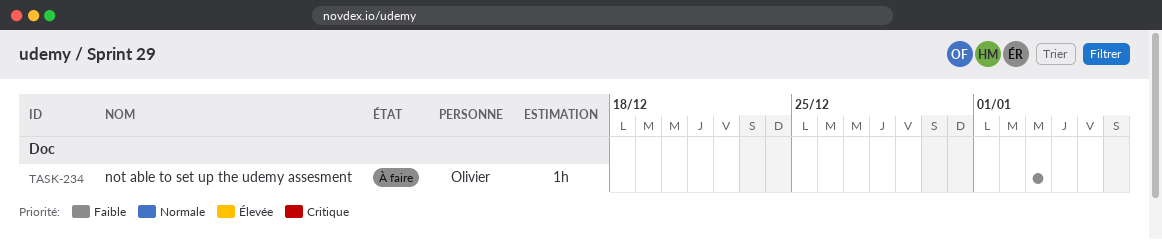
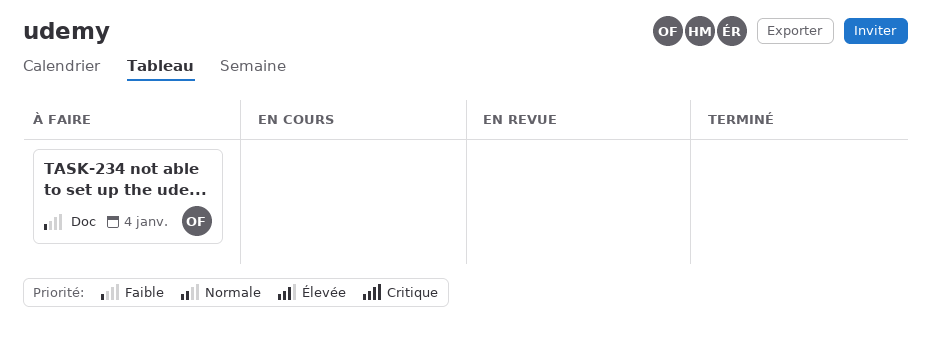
TASK-234, due: Jan 3 -> Jan 4

